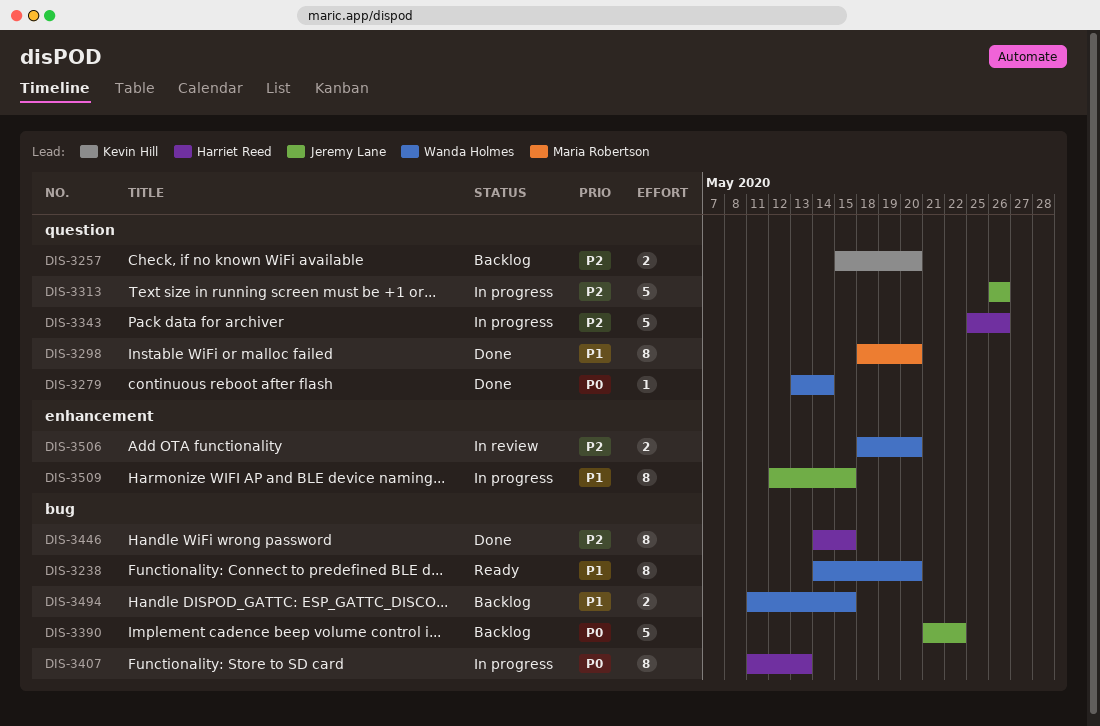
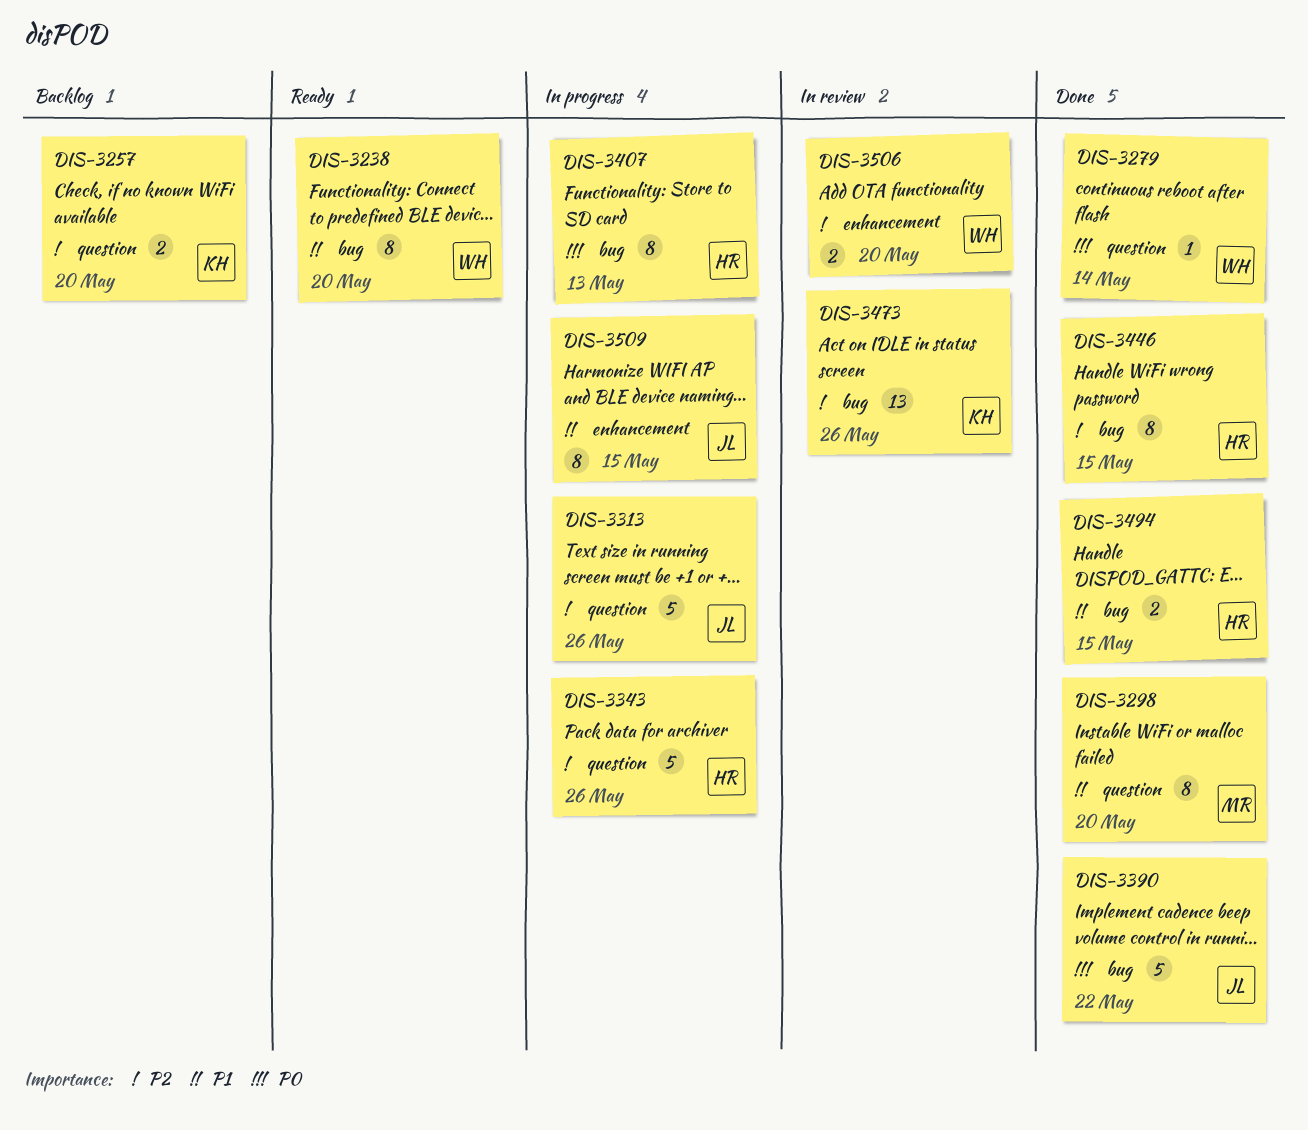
DIS-3390, status: Backlog -> Done
DIS-3473: none -> present
DIS-3494, status: Backlog -> Done
DIS-3494, owner: Wanda Holmes -> Harriet Reed

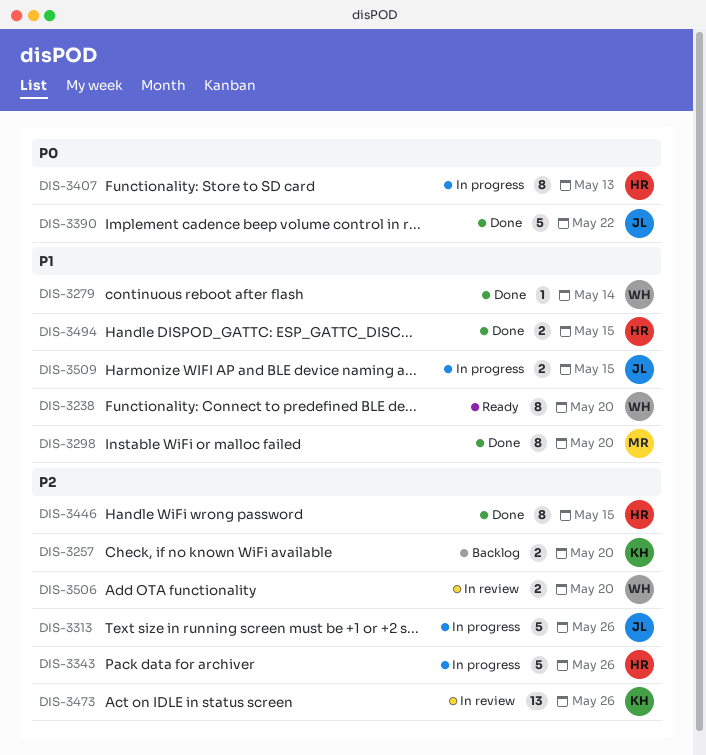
DIS-3279, priority: P0 -> P1
DIS-3509, estimate: 8 -> 2

